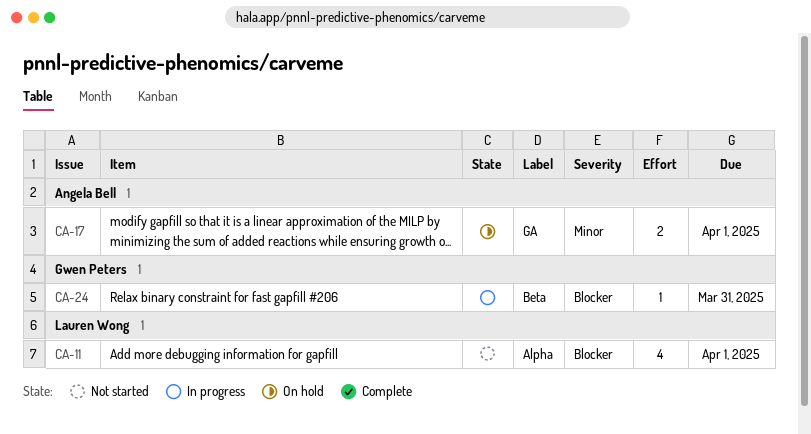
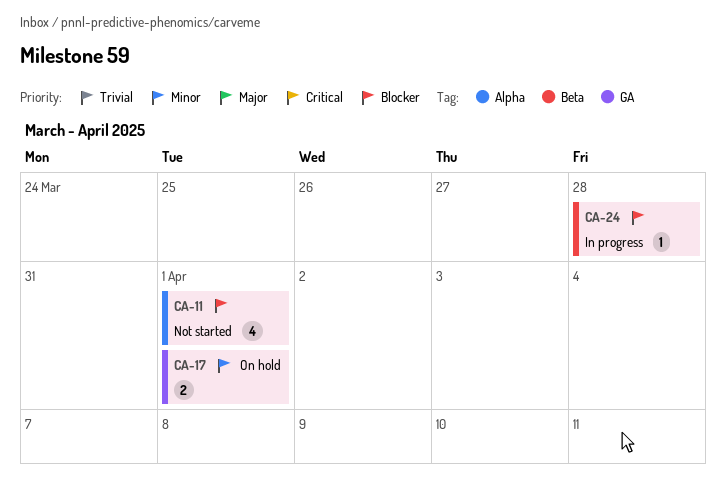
CA-24, due: Mar 31 -> Mar 28

